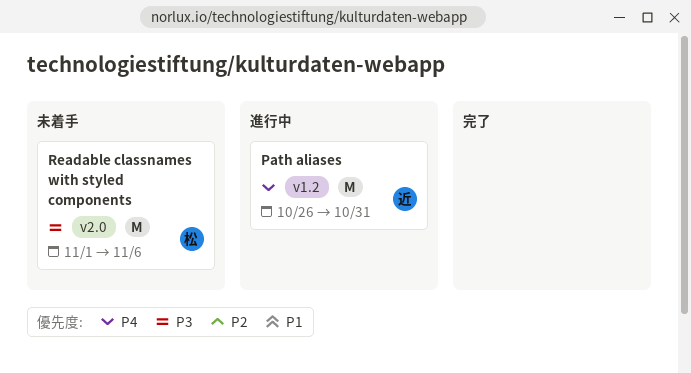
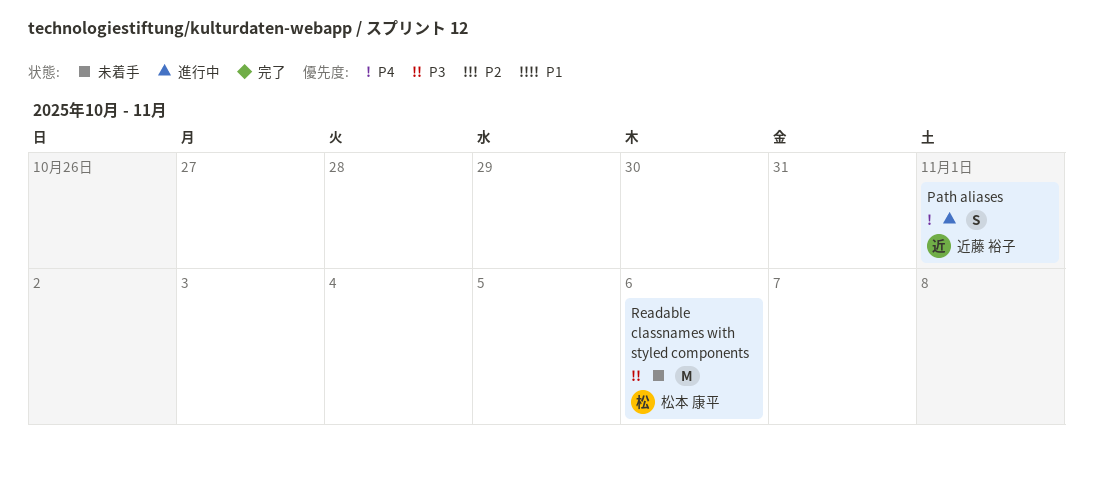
Path aliases, estimate: M -> S
Path aliases, due: Oct 31 -> Nov 1

